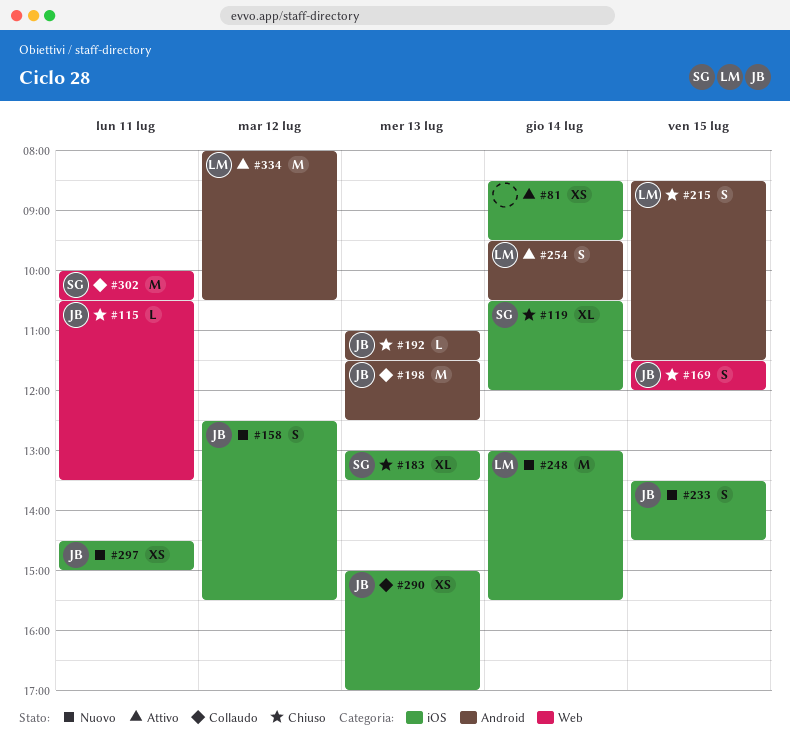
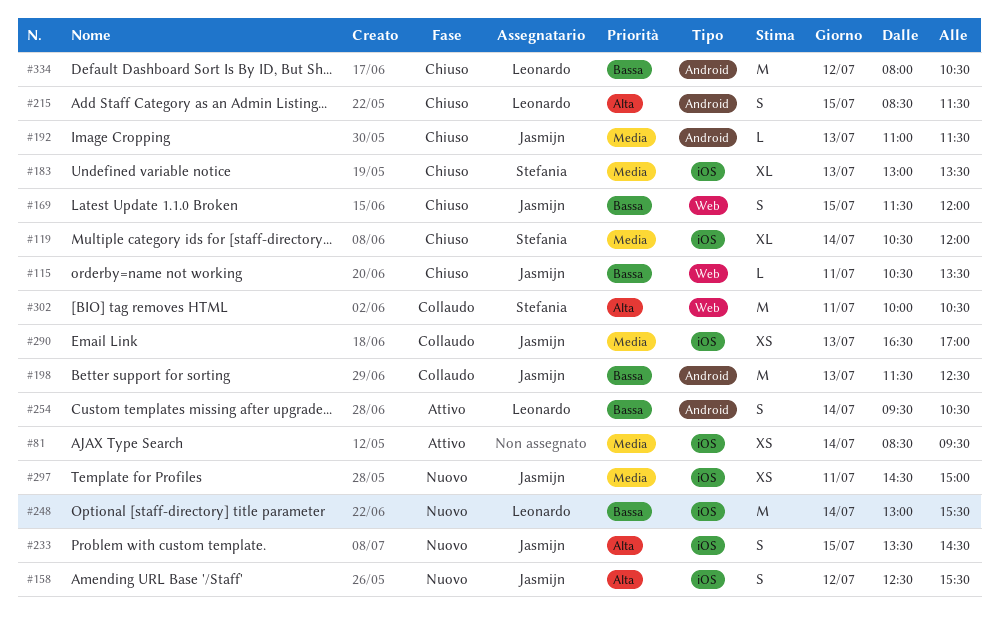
#290, begins: 15:00 -> 16:30
#334, status: Attivo -> Chiuso

